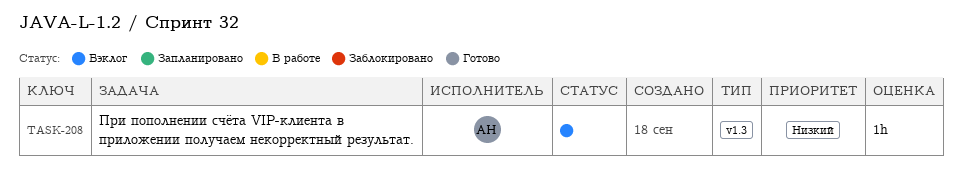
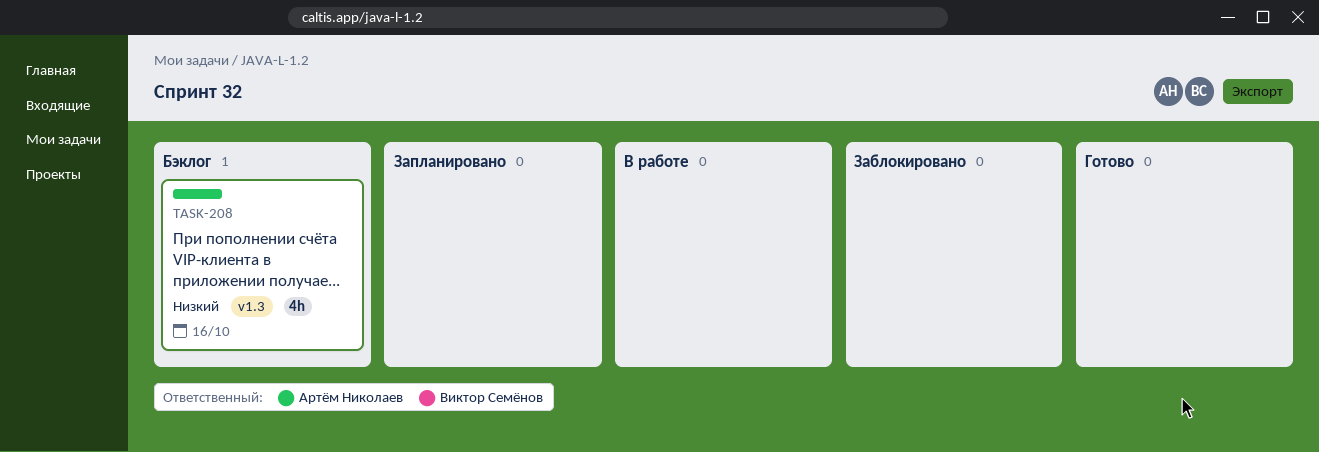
TASK-208, estimate: 1h -> 4h

